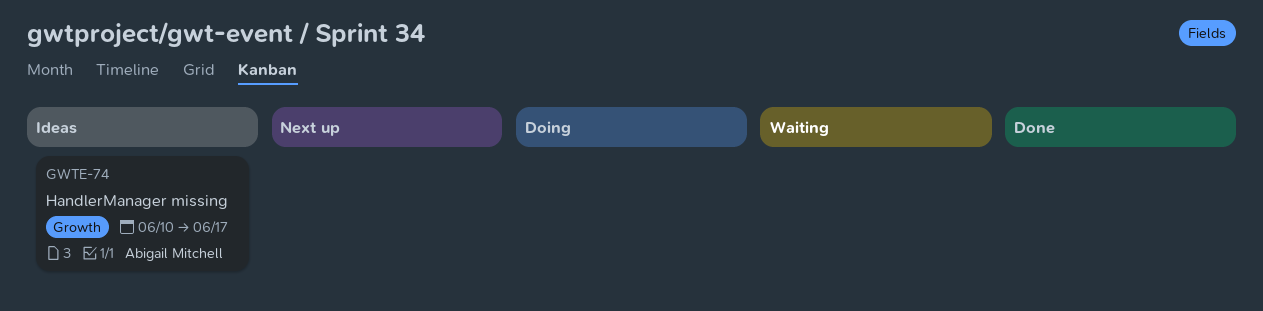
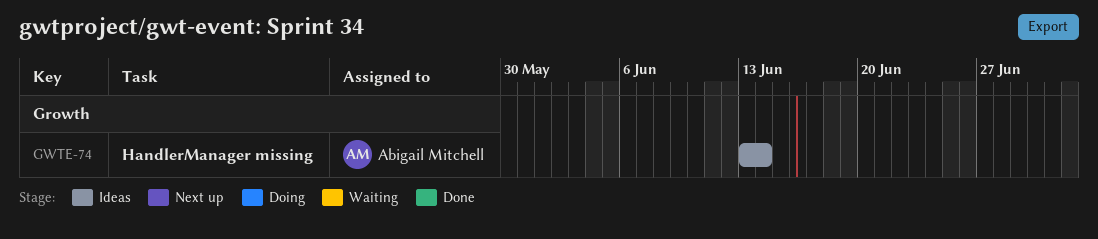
GWTE-74, start: Jun 10 -> Jun 13
GWTE-74, due: Jun 17 -> Jun 14

